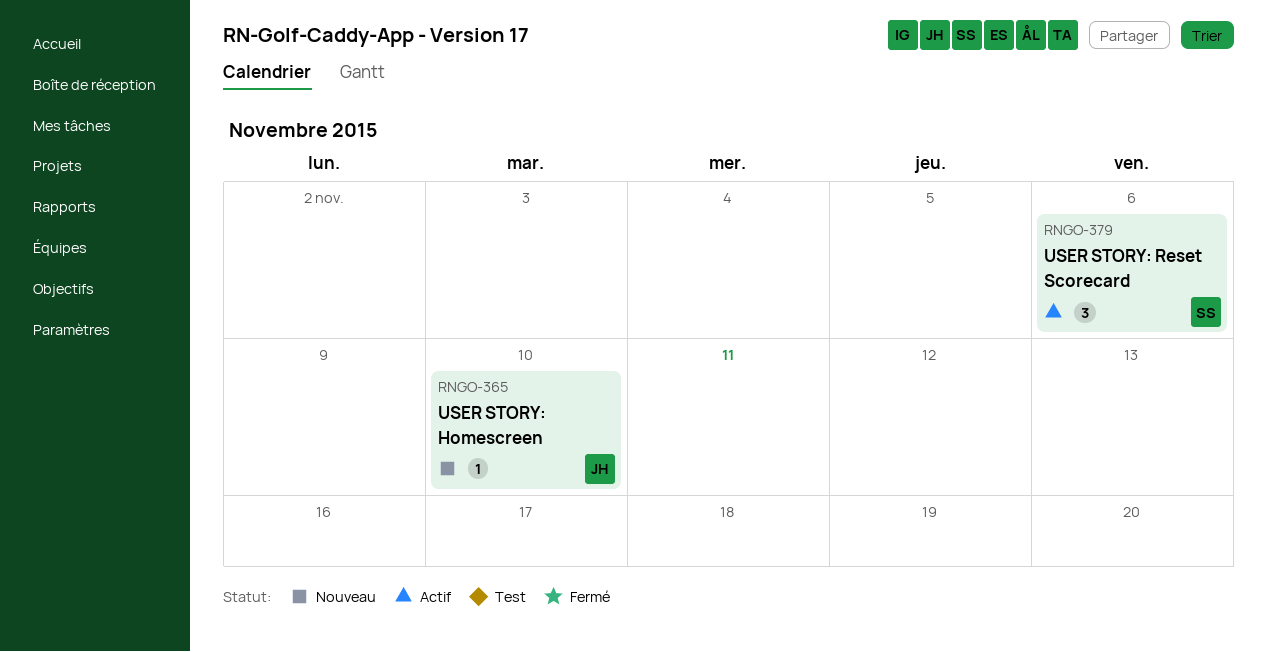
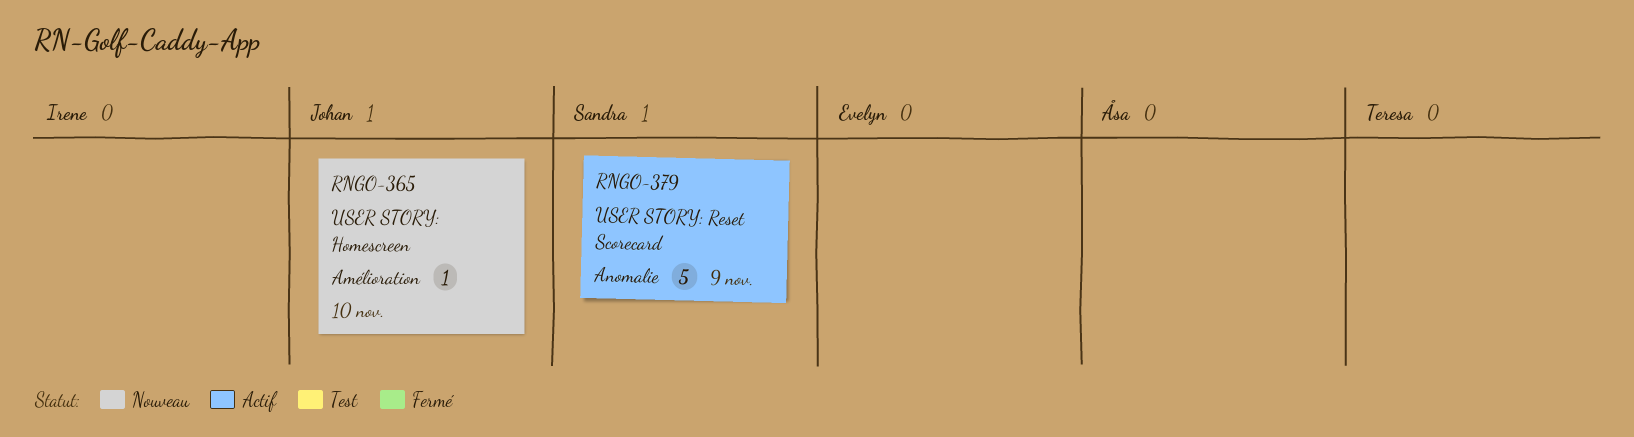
RNGO-379, estimate: 3 -> 5
RNGO-379, due: Nov 6 -> Nov 9

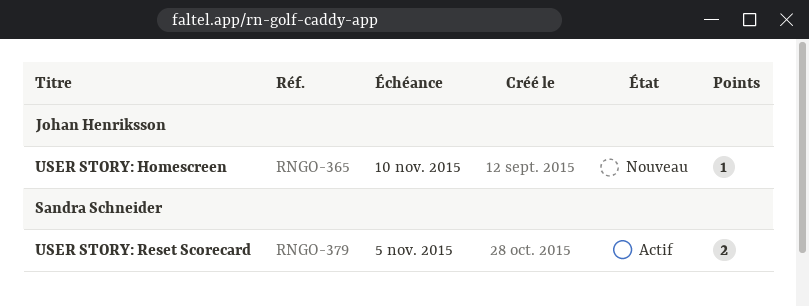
RNGO-379, estimate: 5 -> 2
RNGO-379, due: Nov 9 -> Nov 5

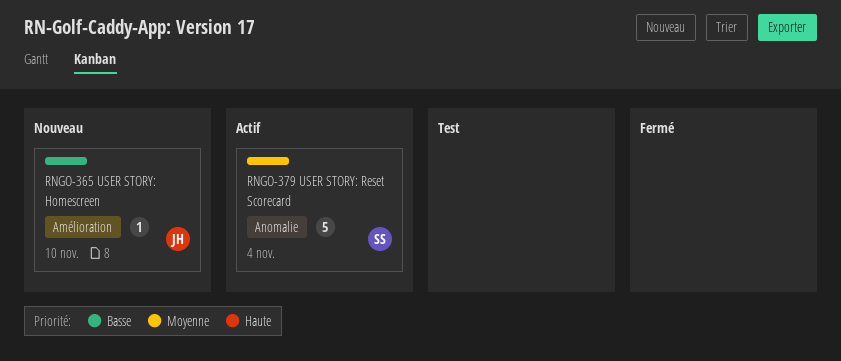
RNGO-379, estimate: 2 -> 5
RNGO-379, due: Nov 5 -> Nov 4

